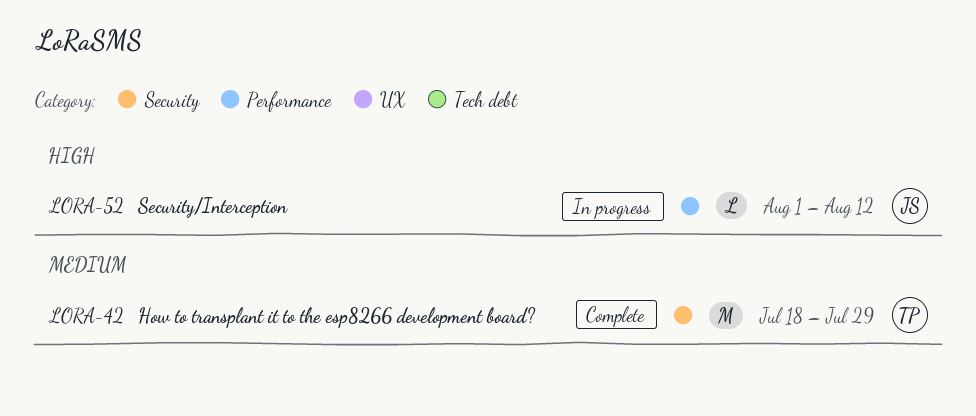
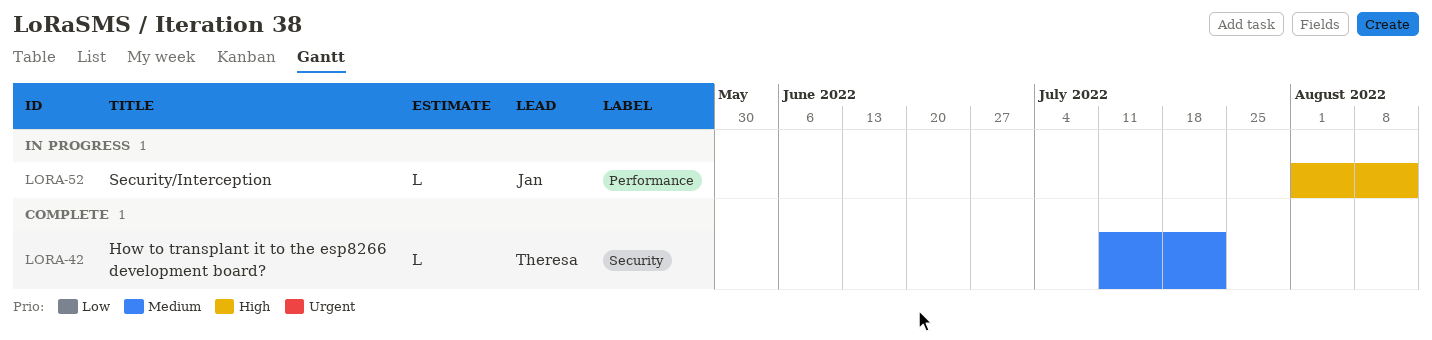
LORA-42, estimate: M -> L
LORA-42, start: Jul 18 -> Jul 11
LORA-42, due: Jul 29 -> Jul 22

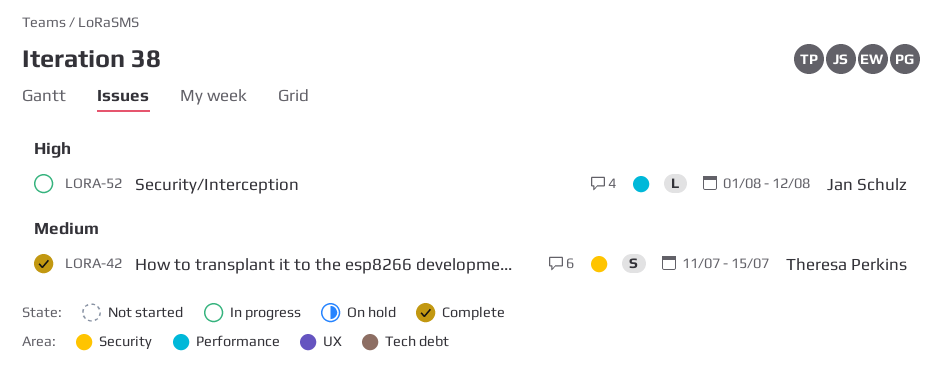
LORA-42, estimate: L -> S
LORA-42, due: Jul 22 -> Jul 15

